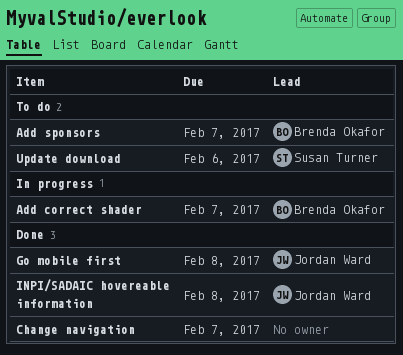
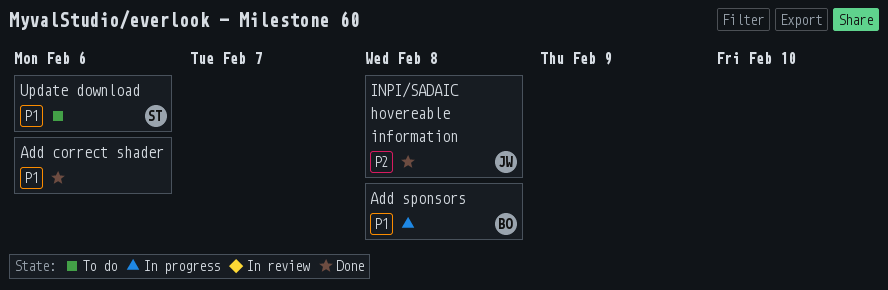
Add correct shader, status: In progress -> Done
Add correct shader, owner: Brenda Okafor -> none
Add correct shader, due: Feb 7 -> Feb 6
Add sponsors, status: To do -> In progress
Add sponsors, due: Feb 7 -> Feb 8
Change navigation: present -> none
Go mobile first: present -> none

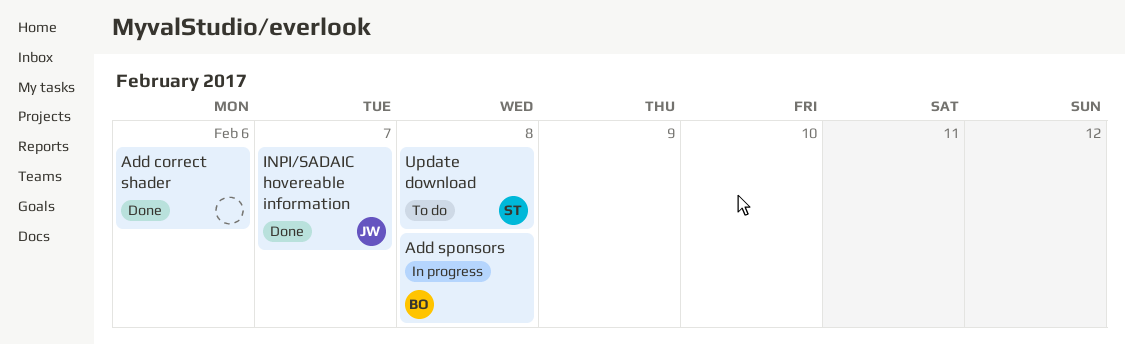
INPI/SADAIC hovereable information, due: Feb 8 -> Feb 7
Update download, due: Feb 6 -> Feb 8

